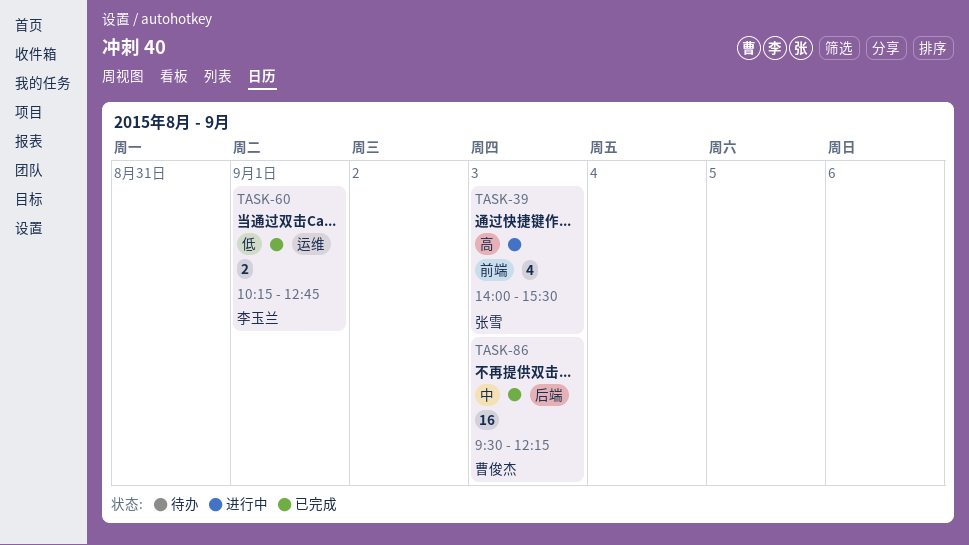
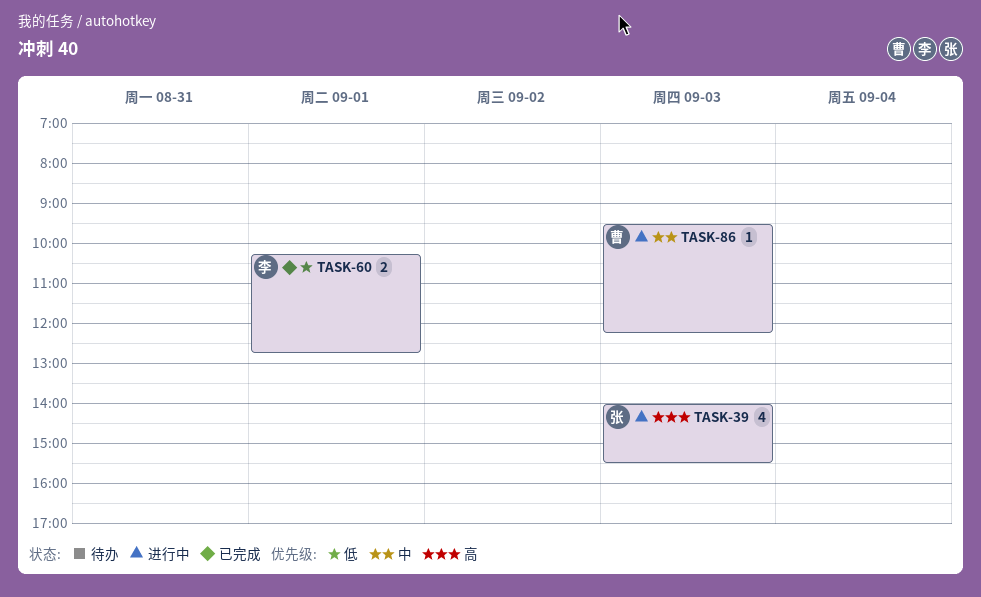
TASK-86, status: 已完成 -> 进行中
TASK-86, estimate: 16 -> 1

